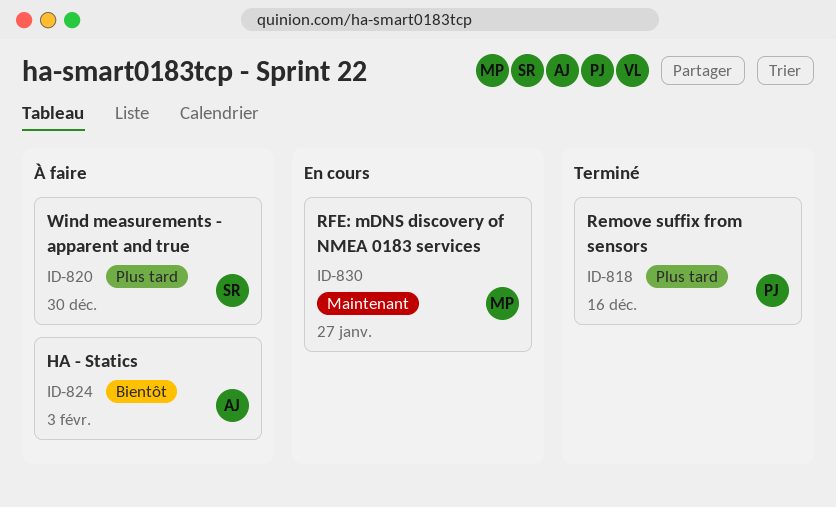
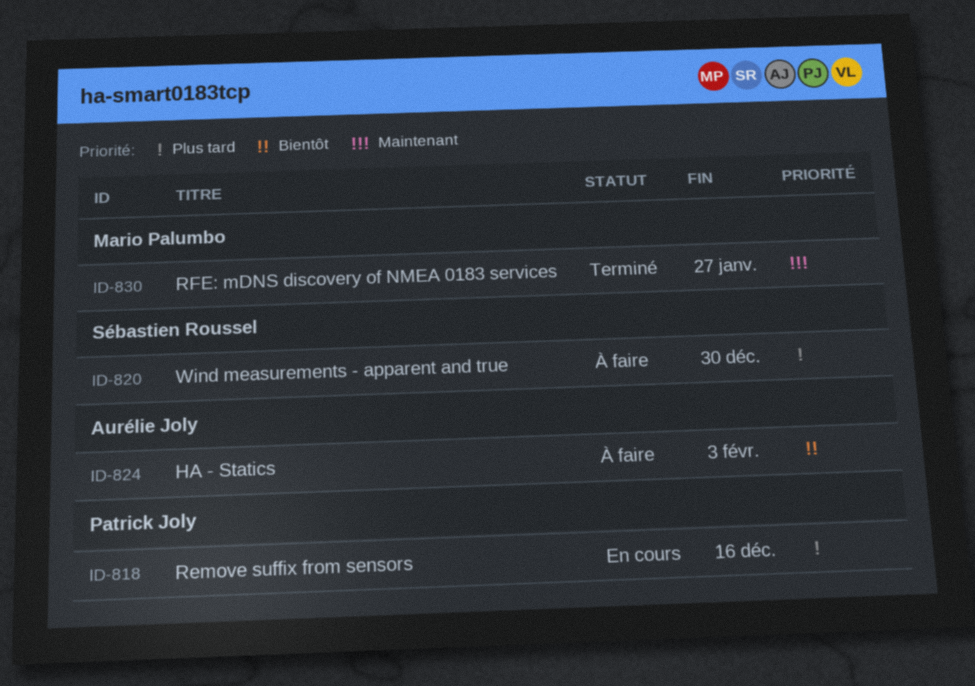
ID-818, status: Terminé -> En cours
ID-830, status: En cours -> Terminé

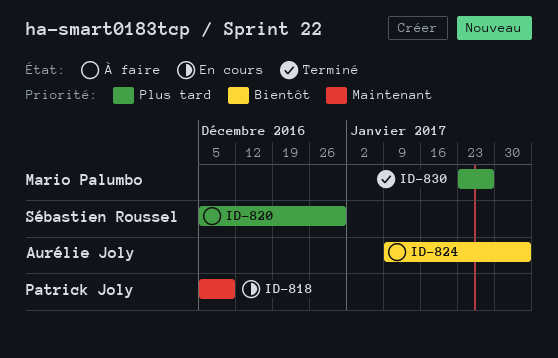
ID-818, priority: Plus tard -> Maintenant
ID-818, due: Dec 16 -> Dec 9
ID-830, priority: Maintenant -> Plus tard

